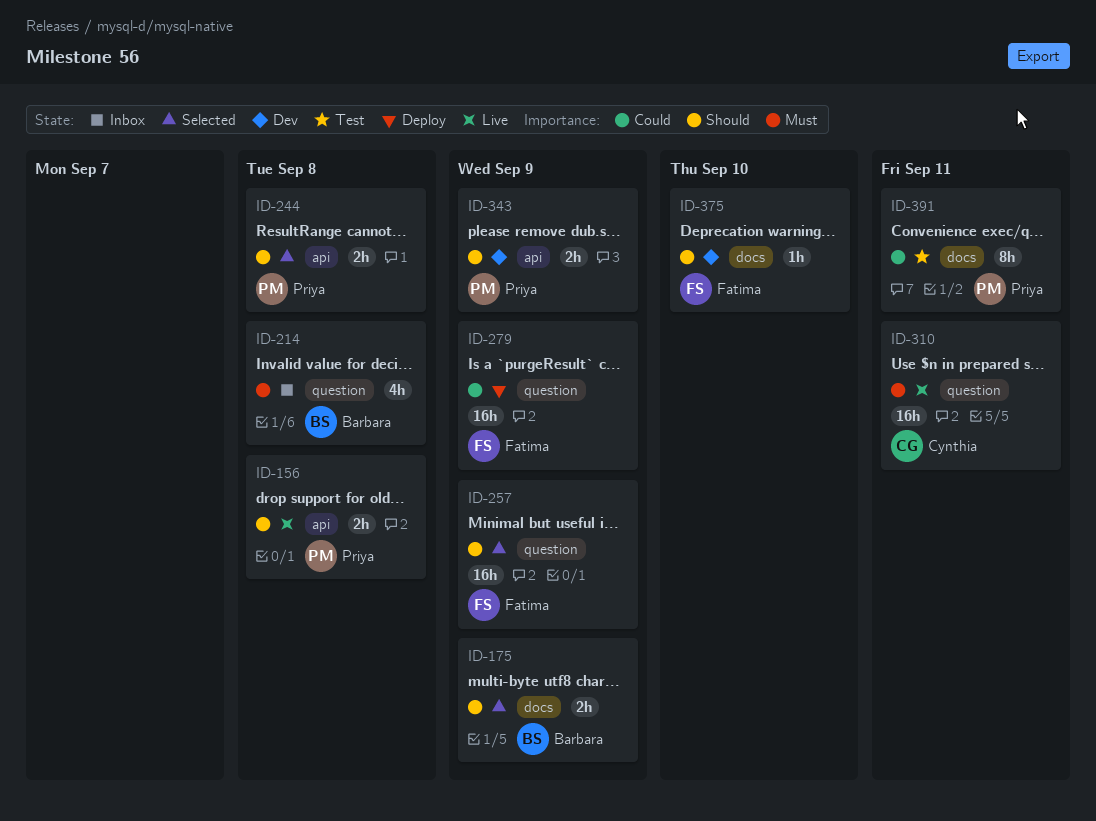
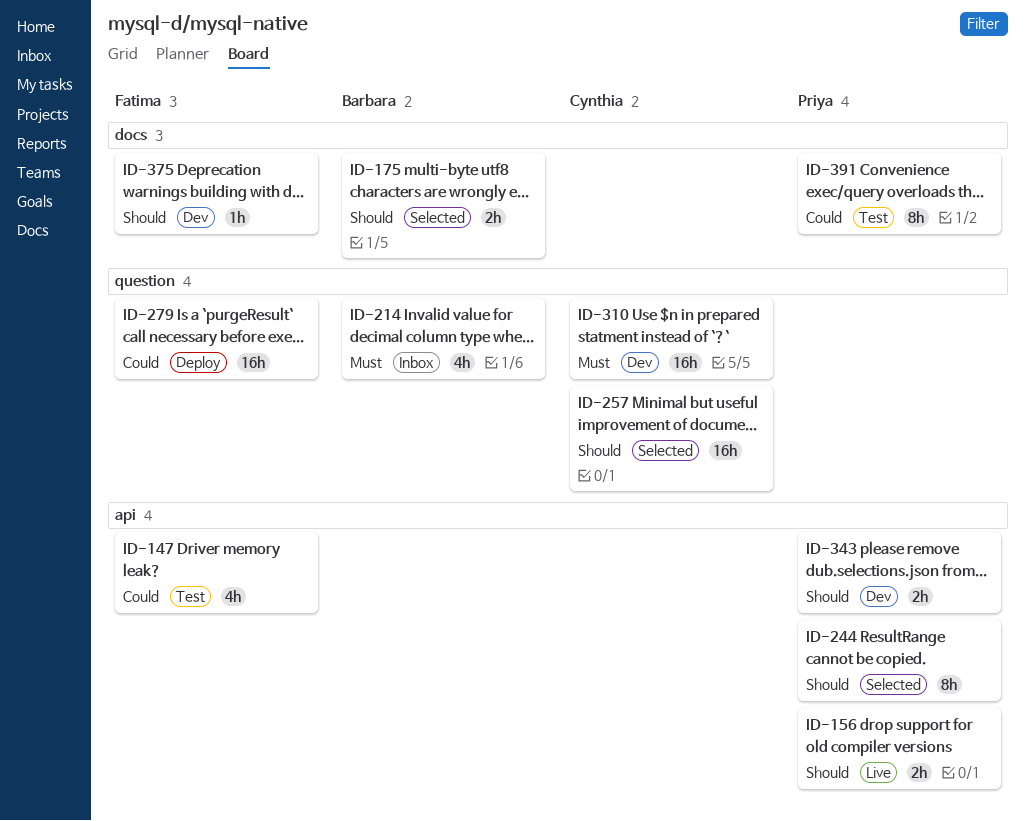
ID-147: none -> present
ID-244, estimate: 2h -> 8h
ID-257, owner: Fatima -> Cynthia
ID-310, status: Live -> Dev

